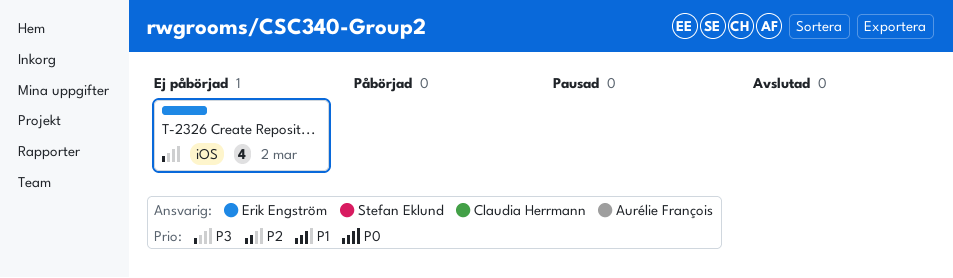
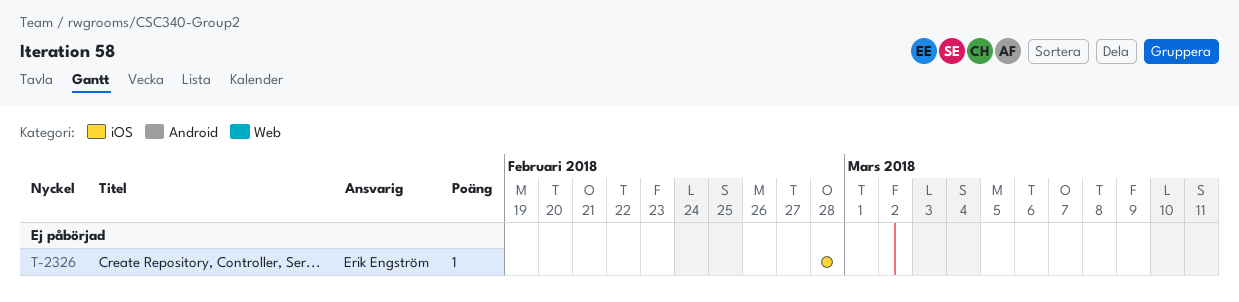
T-2326, estimate: 4 -> 1
T-2326, due: Mar 2 -> Feb 28

